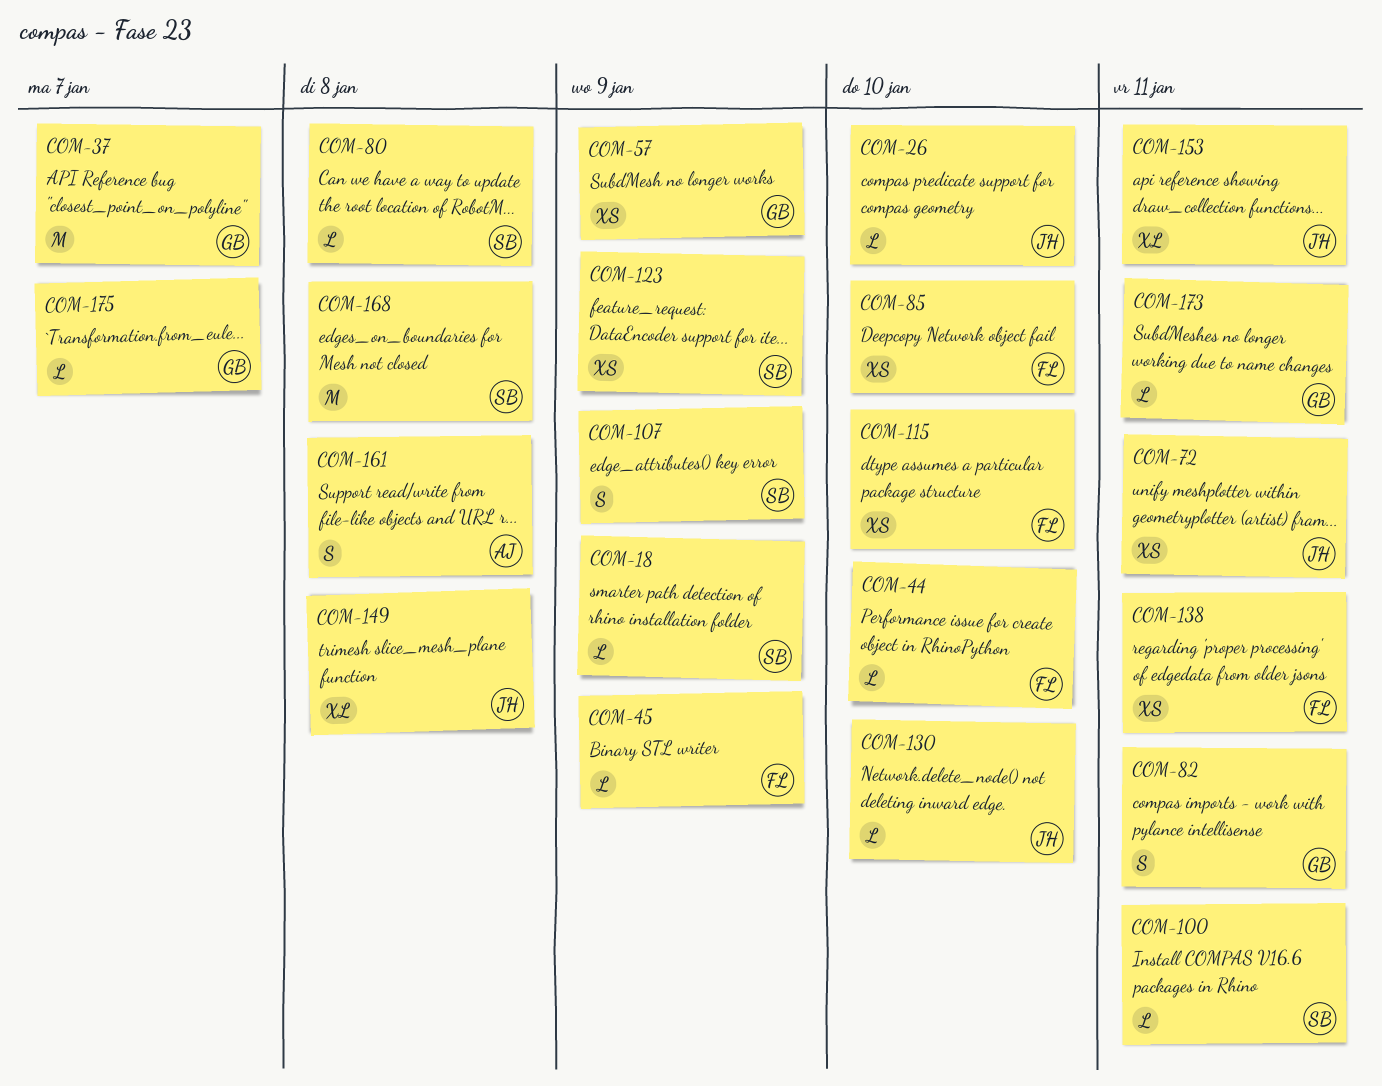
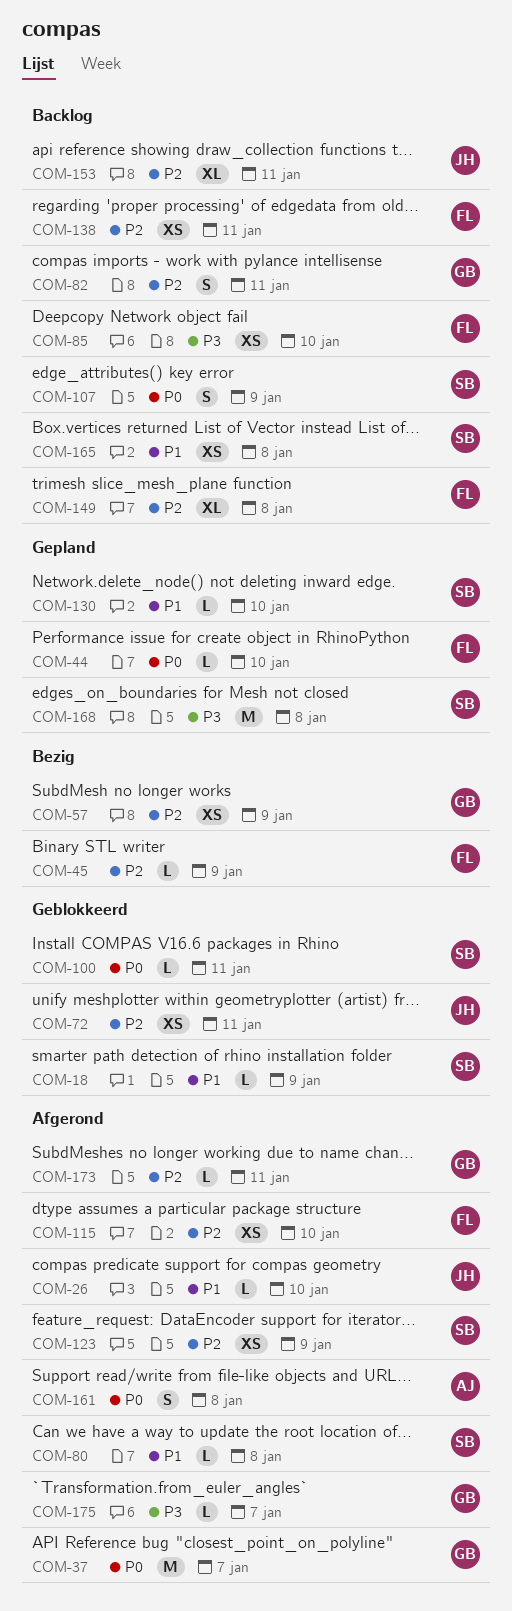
COM-130, owner: JH -> SB
COM-149, owner: JH -> FL
COM-165: none -> present

